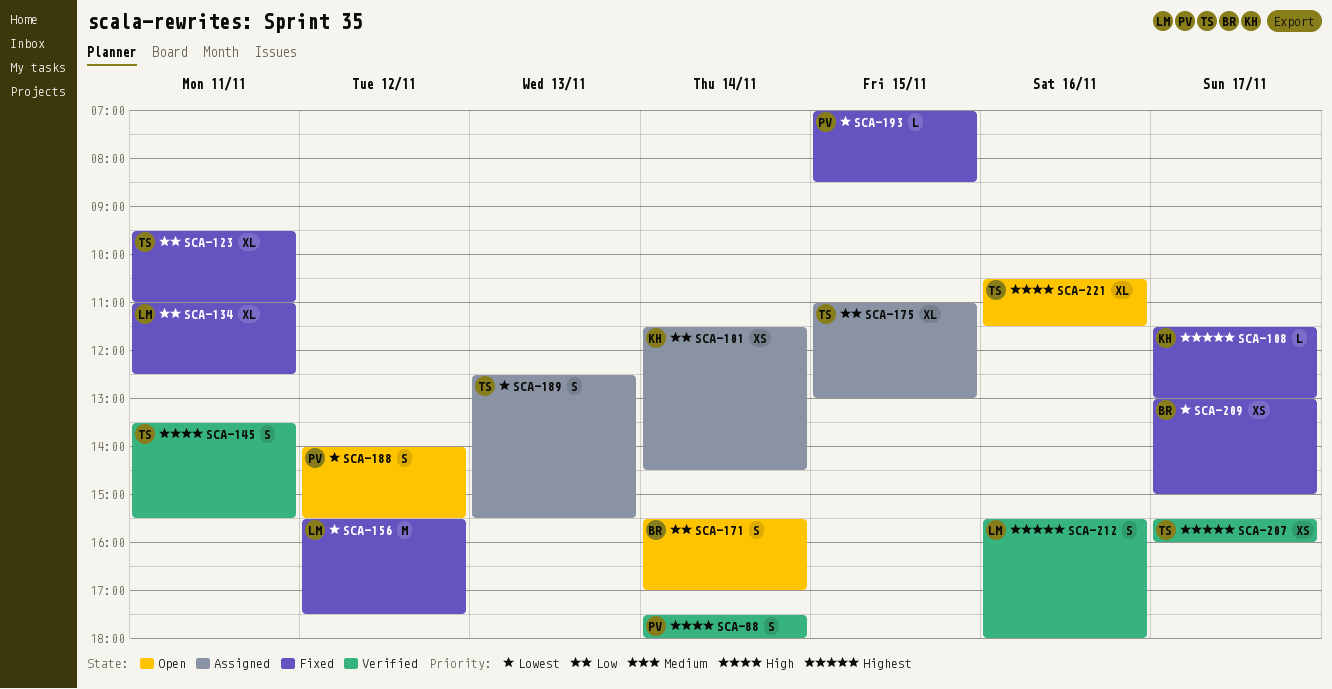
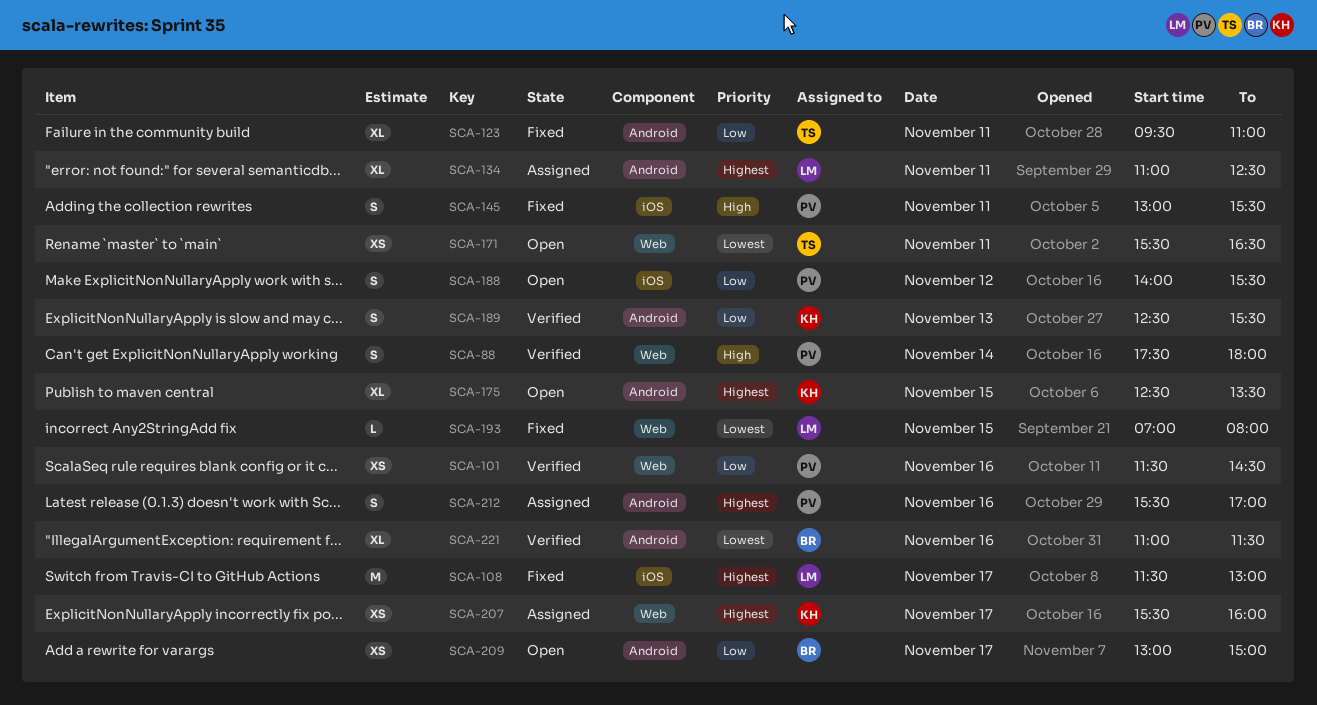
SCA-101, status: Assigned -> Verified
SCA-101, owner: KH -> PV
SCA-101, day: Nov 14 -> Nov 16
SCA-108, owner: KH -> LM
SCA-108, estimate: L -> M
SCA-134, status: Fixed -> Assigned
SCA-134, priority: Low -> Highest
SCA-145, status: Verified -> Fixed
SCA-145, owner: TS -> PV
SCA-145, begins: 13:30 -> 13:00
SCA-156: present -> none
SCA-171, owner: BR -> TS
SCA-171, priority: Low -> Lowest
SCA-171, estimate: S -> XS
SCA-171, day: Nov 14 -> Nov 11
SCA-171, ends: 17:00 -> 16:30
SCA-175, status: Assigned -> Open
SCA-175, owner: TS -> KH
SCA-175, priority: Low -> Highest
SCA-175, begins: 11:00 -> 12:30
SCA-175, ends: 13:00 -> 13:30
SCA-188, priority: Lowest -> Low
SCA-189, status: Assigned -> Verified
SCA-189, owner: TS -> KH
SCA-189, priority: Lowest -> Low
SCA-193, owner: PV -> LM
SCA-193, ends: 08:30 -> 08:00
SCA-207, status: Verified -> Assigned
SCA-207, owner: TS -> KH
SCA-209, status: Fixed -> Open
SCA-209, priority: Lowest -> Low
SCA-212, status: Verified -> Assigned
SCA-212, owner: LM -> PV
SCA-212, ends: 18:00 -> 17:00
SCA-221, status: Open -> Verified
SCA-221, owner: TS -> BR
SCA-221, priority: High -> Lowest
SCA-221, begins: 10:30 -> 11:00

